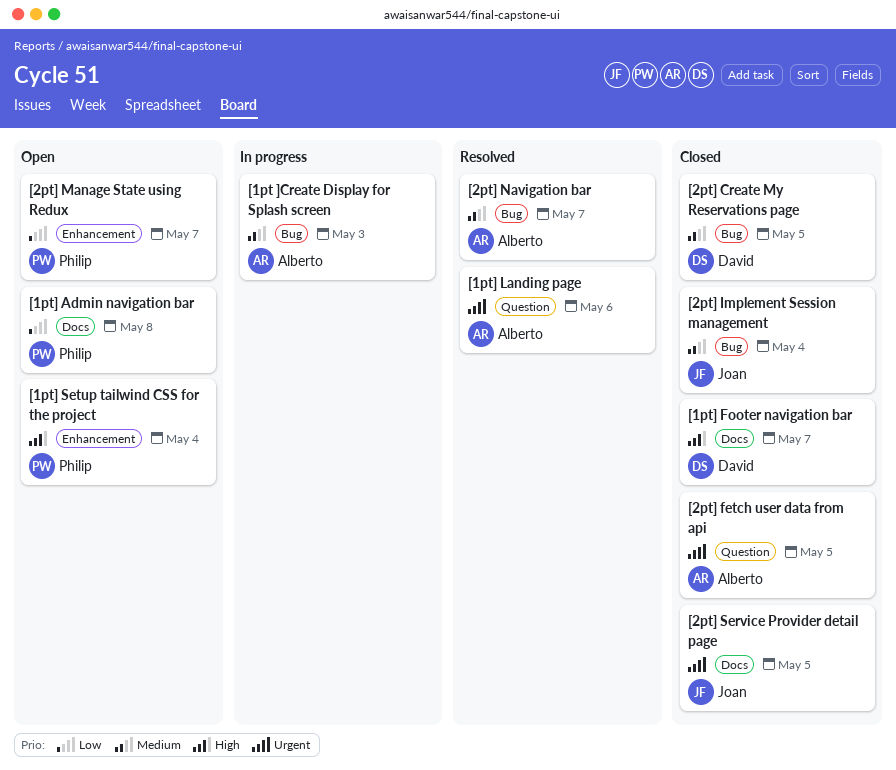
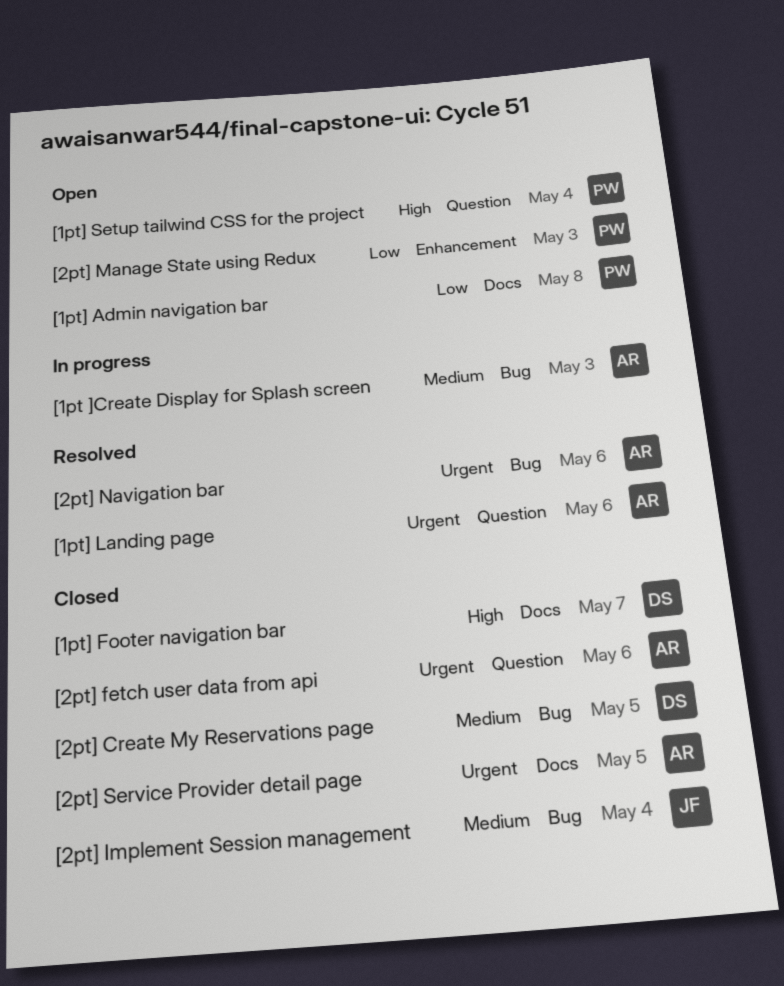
[1pt] Setup tailwind CSS for the project, label: Enhancement -> Question
[2pt] fetch user data from api, due: May 5 -> May 6
[2pt] Manage State using Redux, due: May 7 -> May 3
[2pt] Navigation bar, priority: Medium -> Urgent
[2pt] Navigation bar, due: May 7 -> May 6
[2pt] Service Provider detail page, owner: Joan -> Alberto

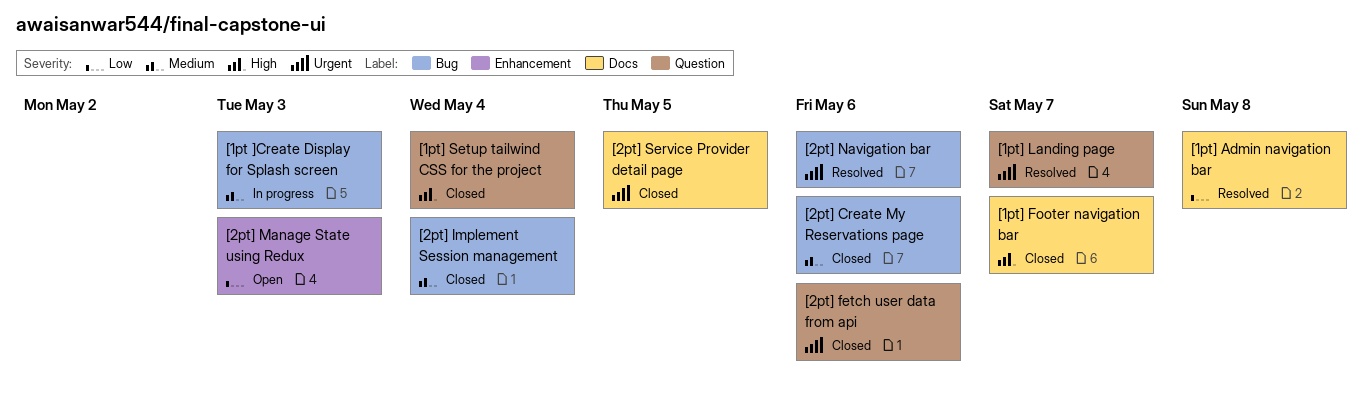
[1pt] Admin navigation bar, status: Open -> Resolved
[1pt] Landing page, due: May 6 -> May 7
[1pt] Setup tailwind CSS for the project, status: Open -> Closed
[2pt] Create My Reservations page, due: May 5 -> May 6

